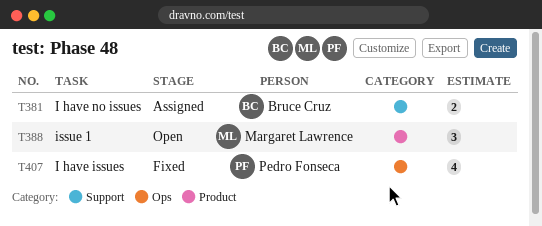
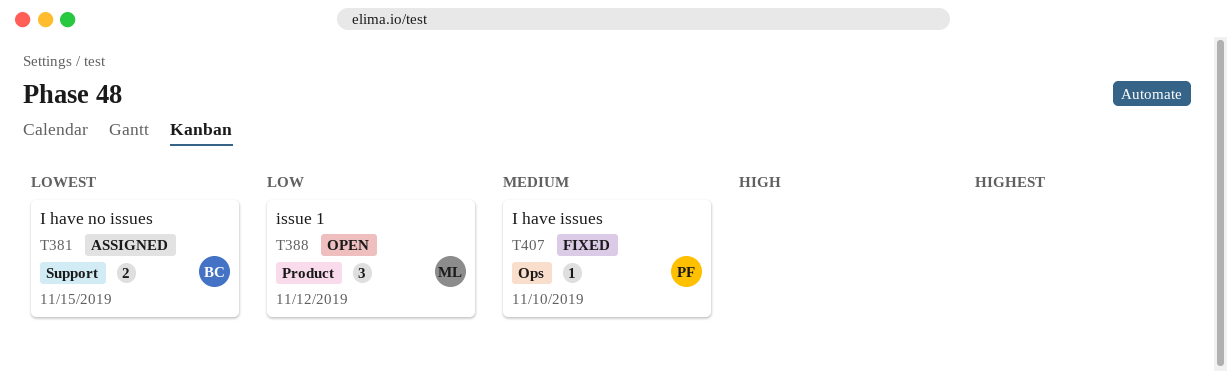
T407, estimate: 4 -> 1

